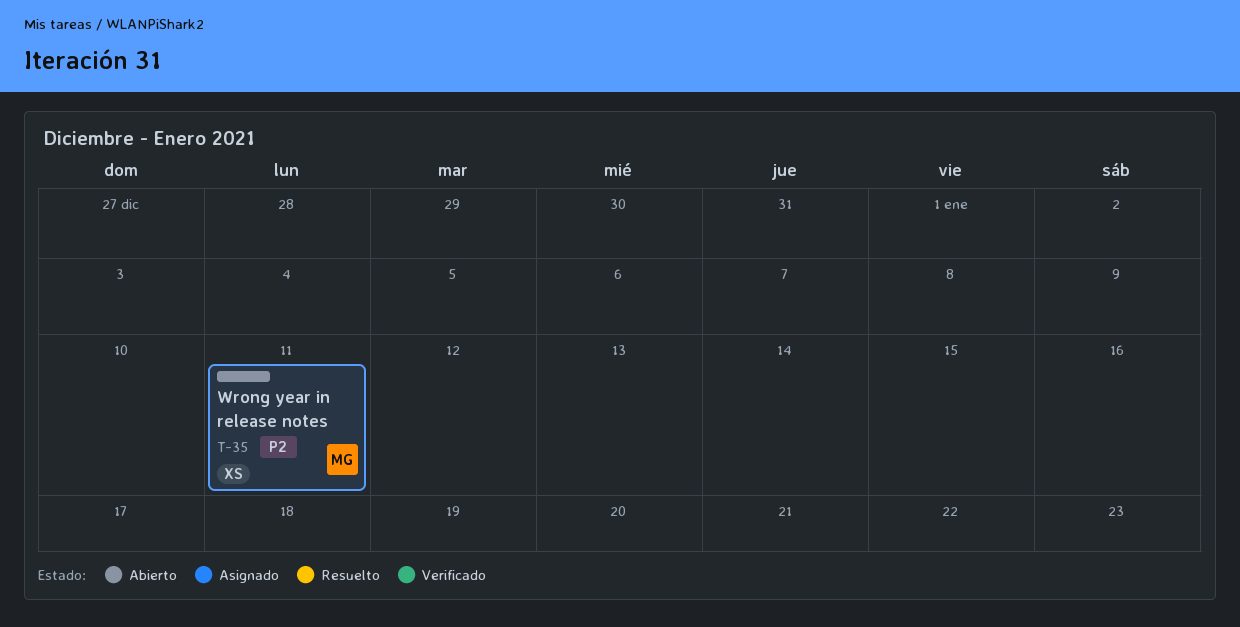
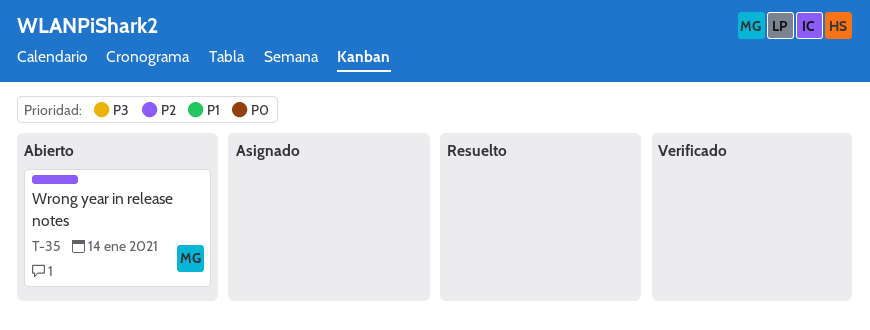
T-35, due: Jan 11 -> Jan 14

